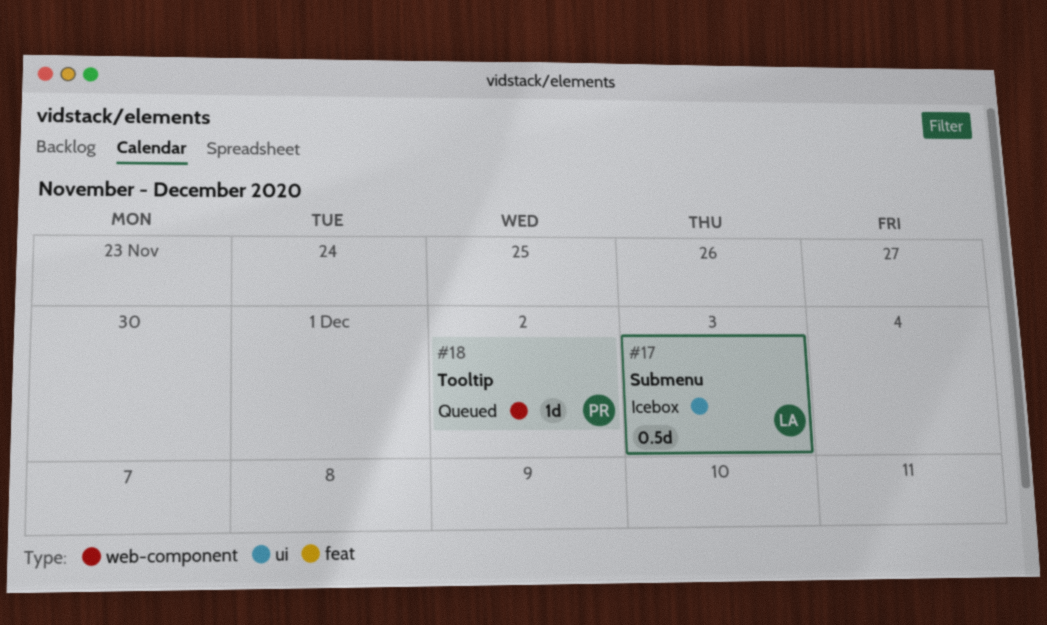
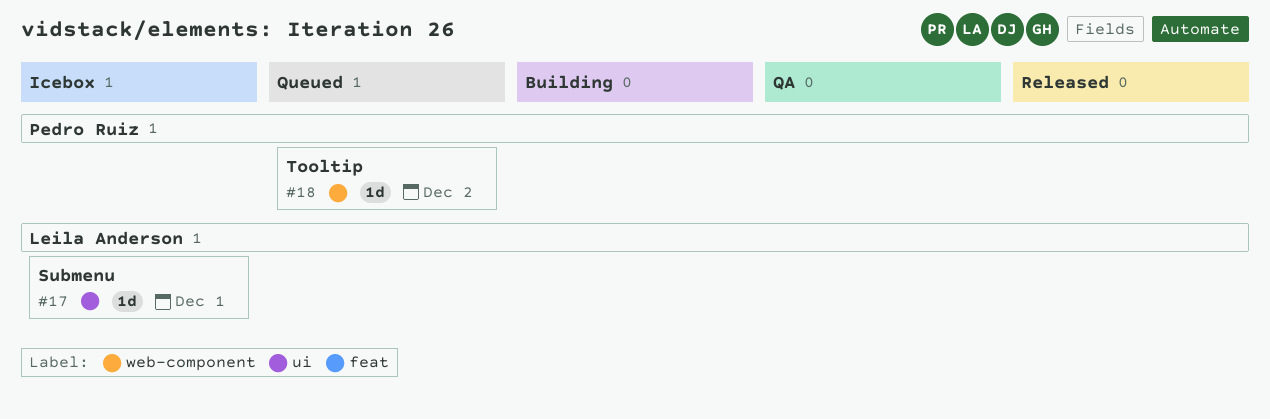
#17, estimate: 0.5d -> 1d
#17, due: Dec 3 -> Dec 1

